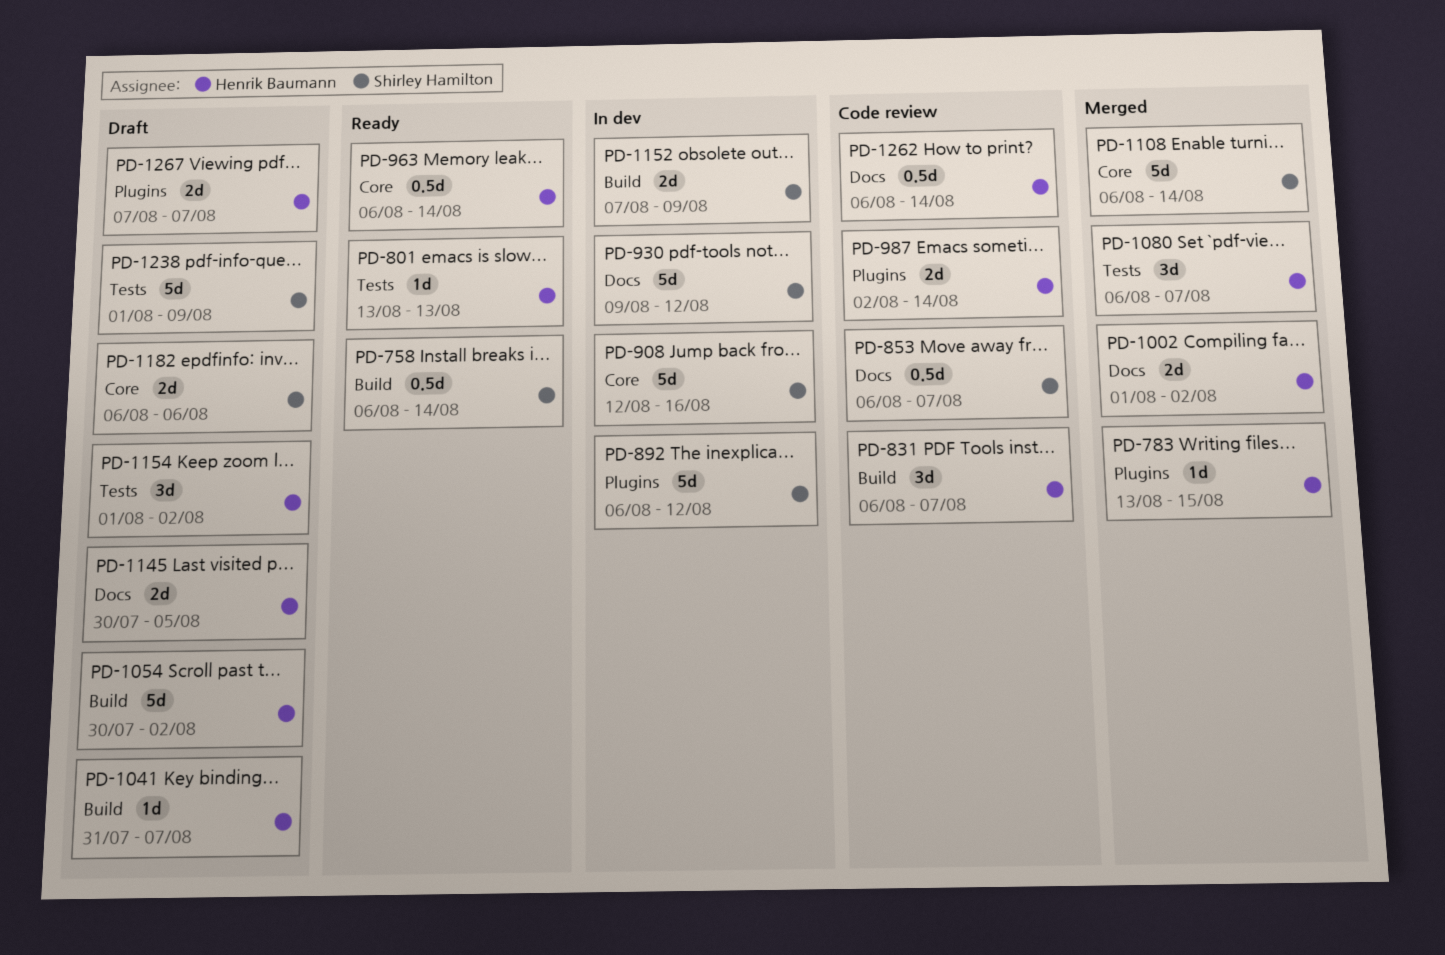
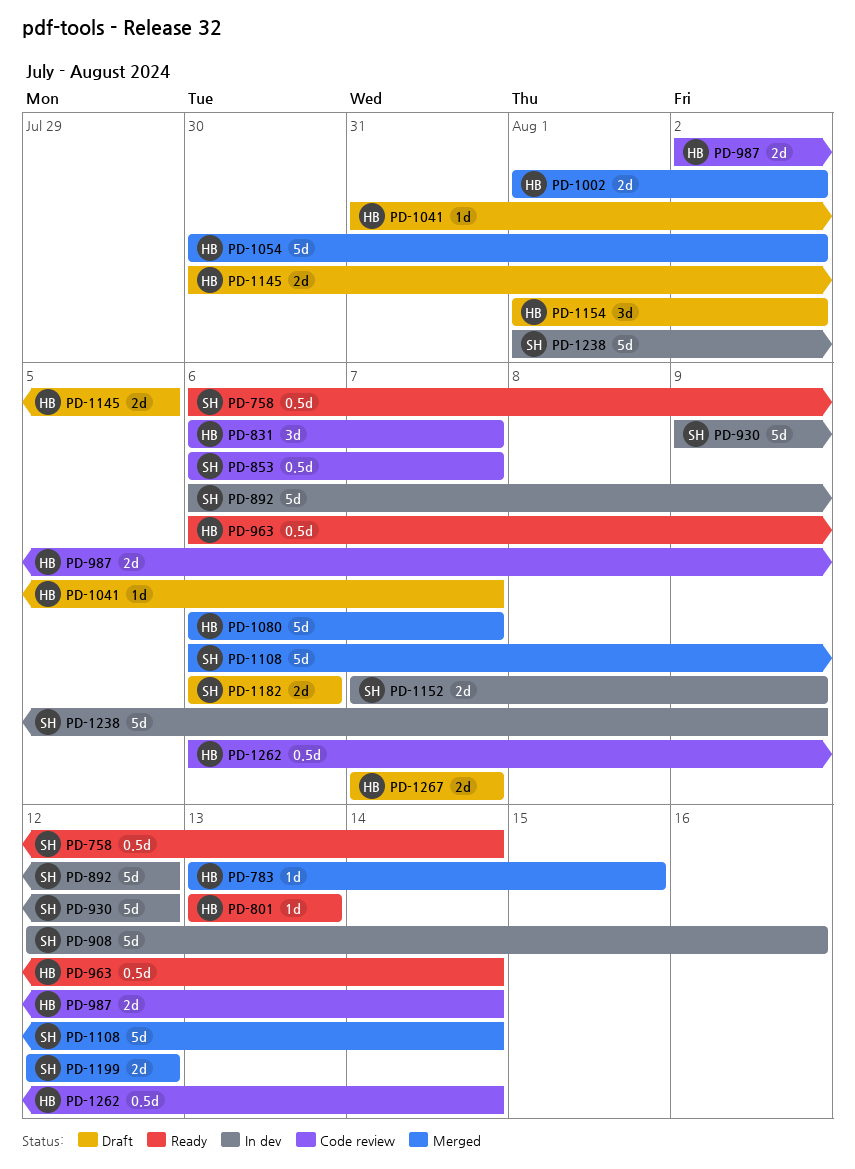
PD-1054, status: Draft -> Merged
PD-1080, estimate: 3d -> 5d
PD-1199: none -> present
PD-1238, status: Draft -> In dev

